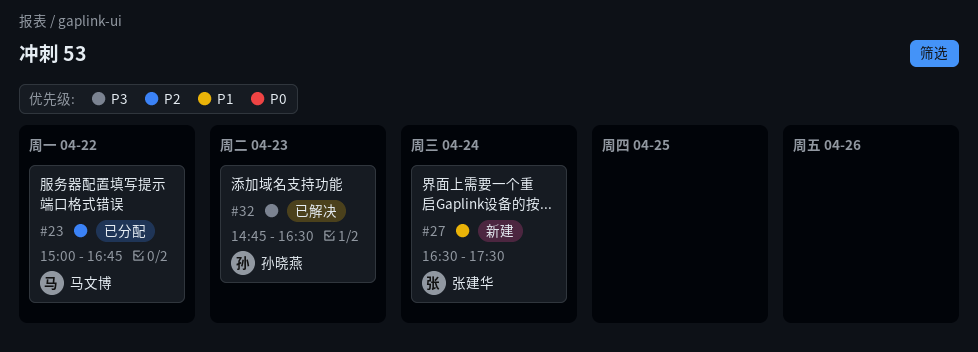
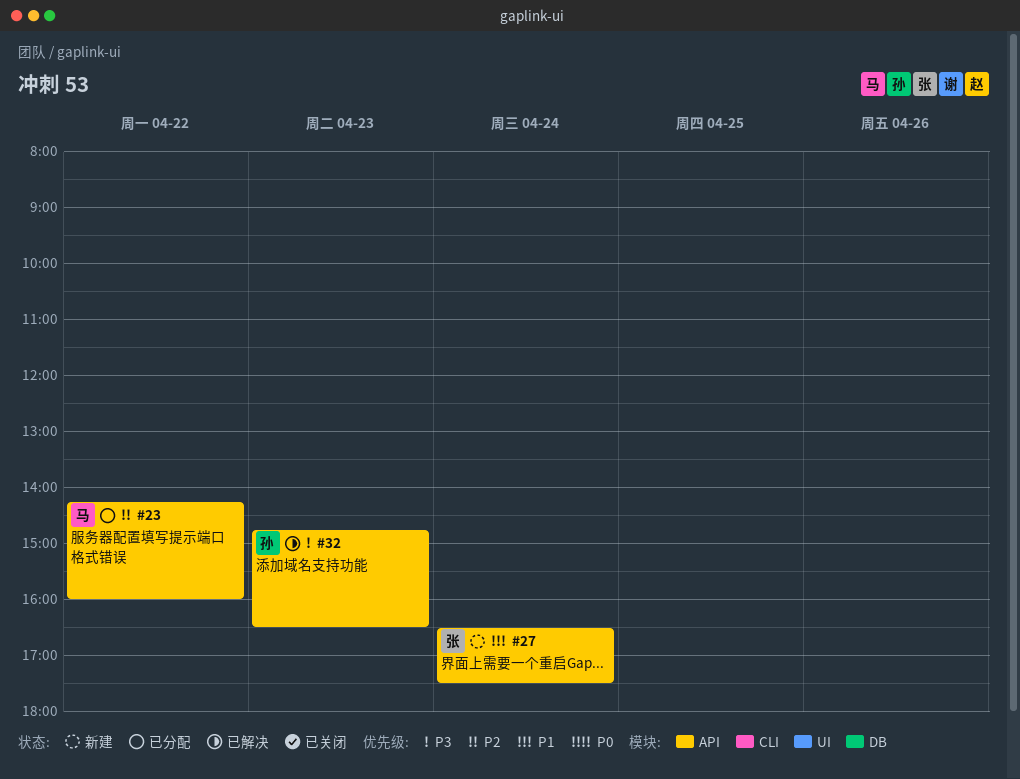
#23, begins: 15:00 -> 14:15
#23, ends: 16:45 -> 16:00

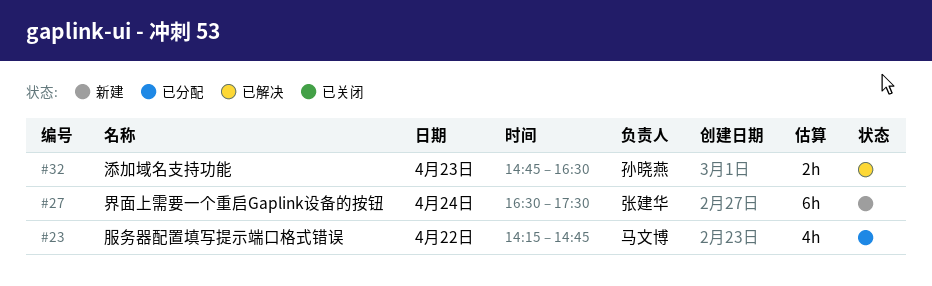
#23, ends: 16:00 -> 14:45

